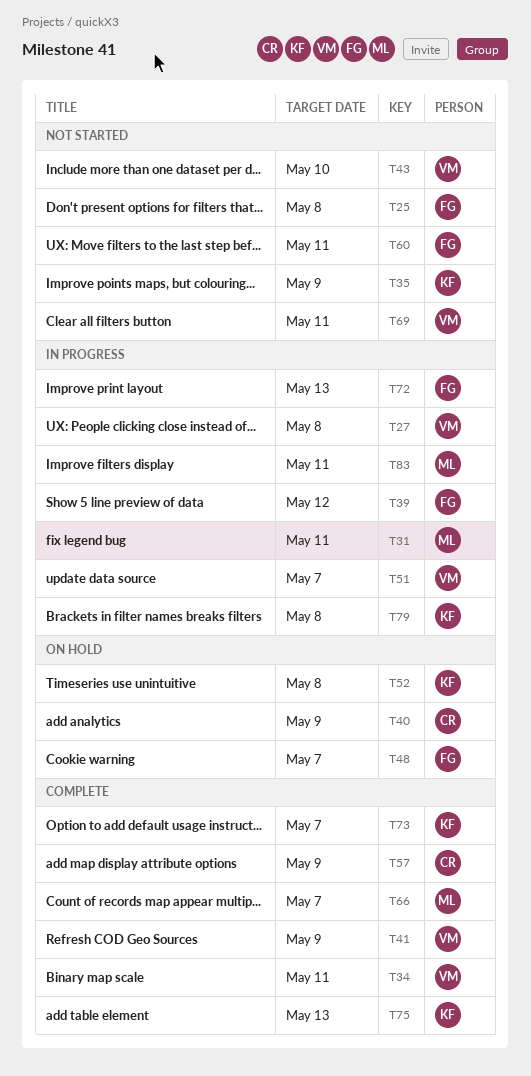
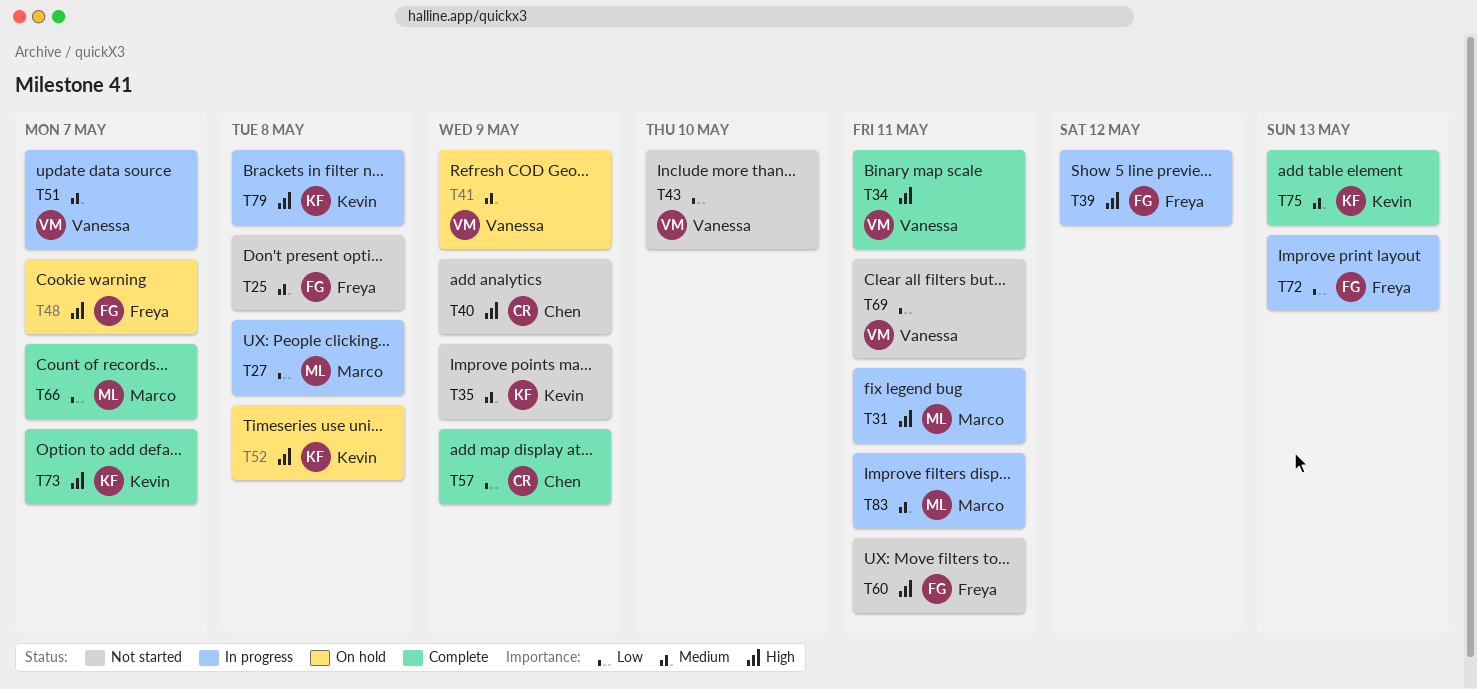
T27, owner: Vanessa -> Marco
T40, status: On hold -> Not started
T41, status: Complete -> On hold

